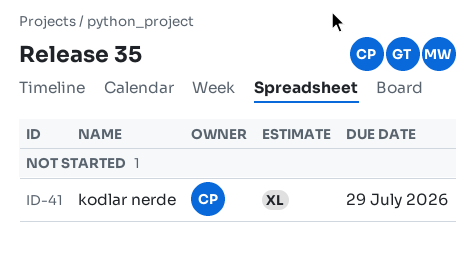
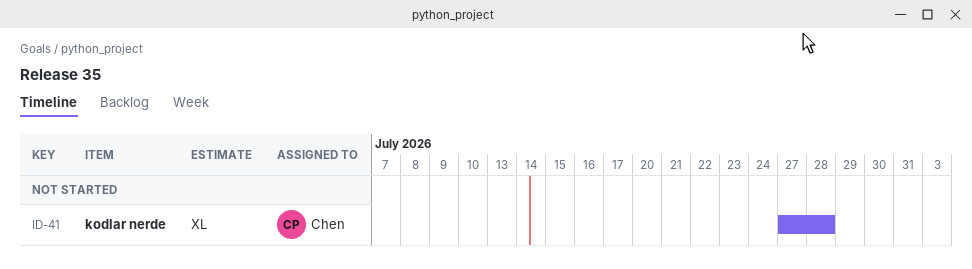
ID-41, due: Jul 29 -> Jul 28

